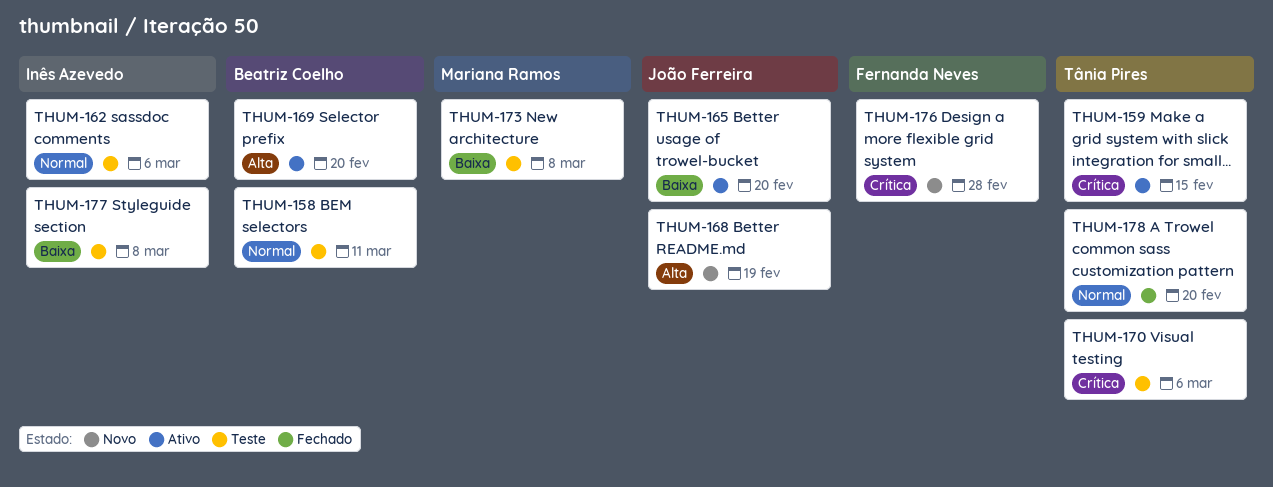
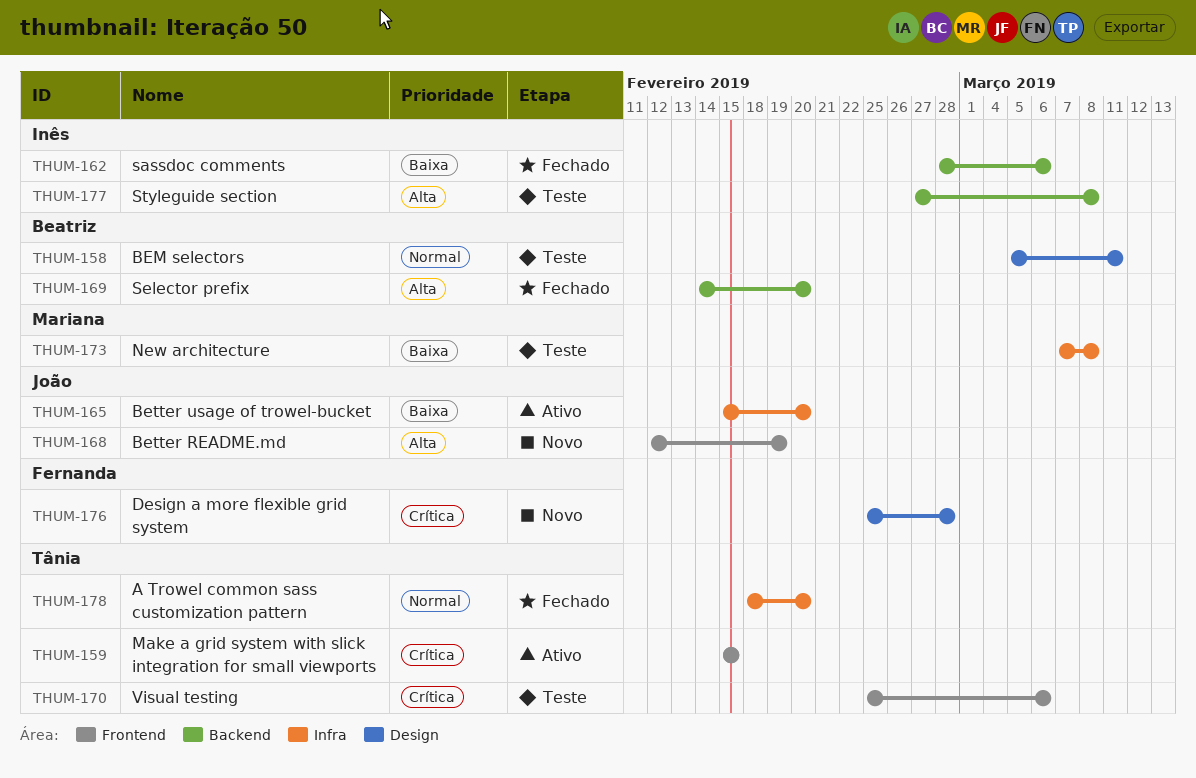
THUM-162, status: Teste -> Fechado
THUM-162, priority: Normal -> Baixa
THUM-169, status: Ativo -> Fechado
THUM-177, priority: Baixa -> Alta

